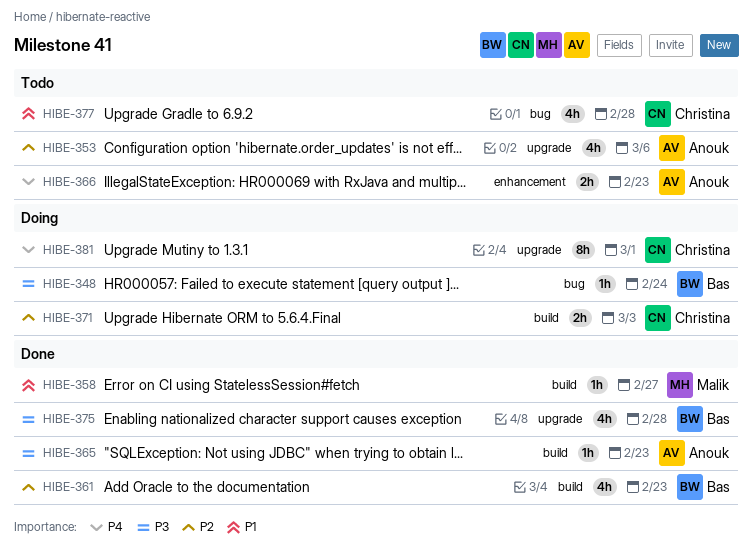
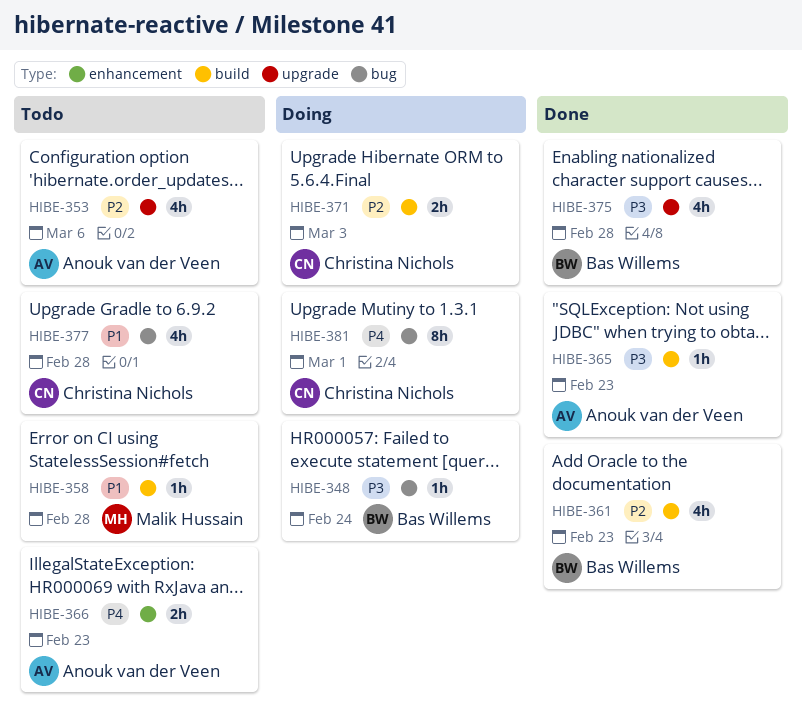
HIBE-358, status: Done -> Todo
HIBE-358, due: Feb 27 -> Feb 28
HIBE-381, label: upgrade -> bug

